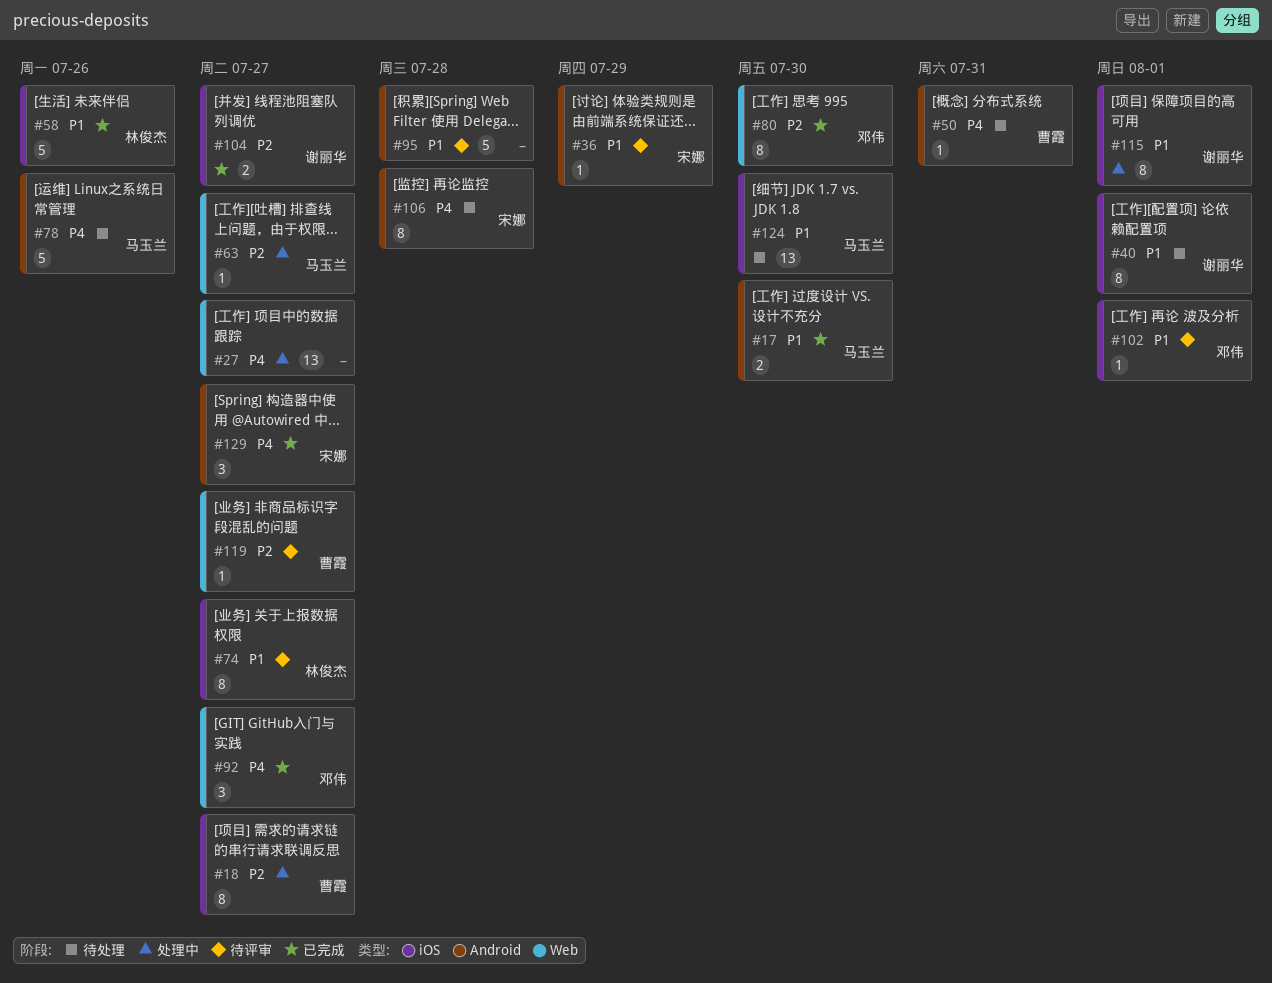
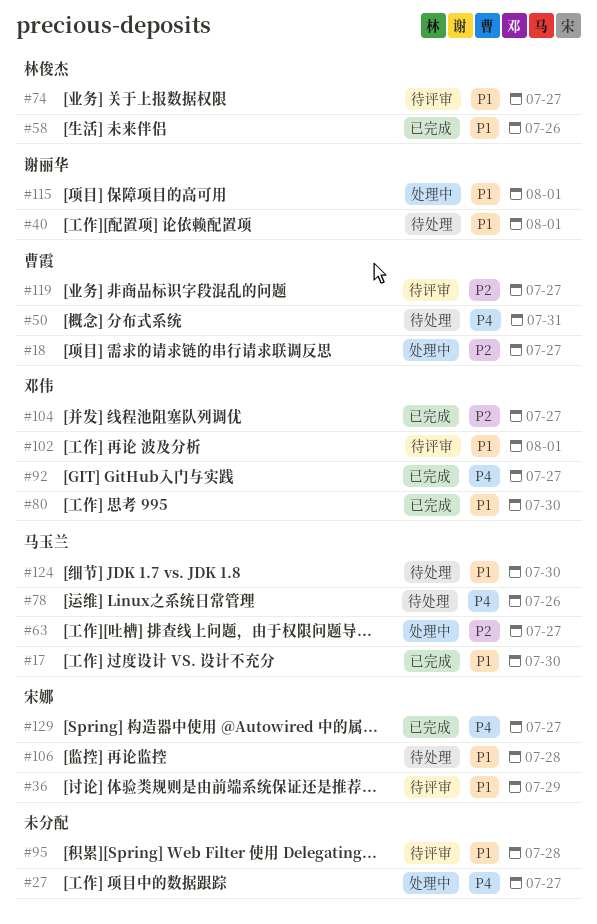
#80, priority: P2 -> P1
#104, owner: 谢丽华 -> 邓伟
#106, priority: P4 -> P1

